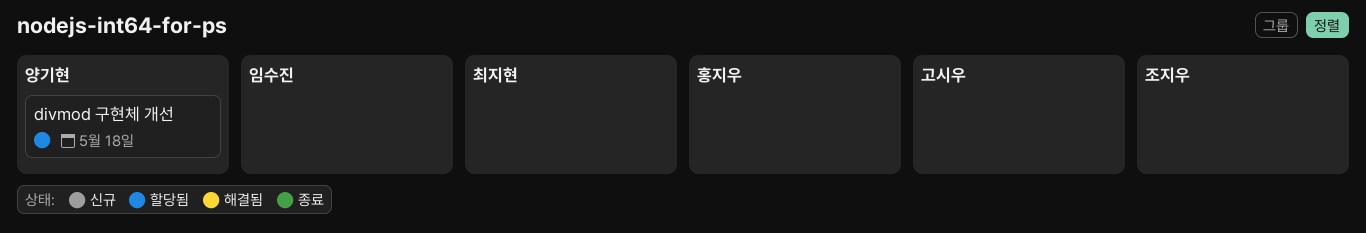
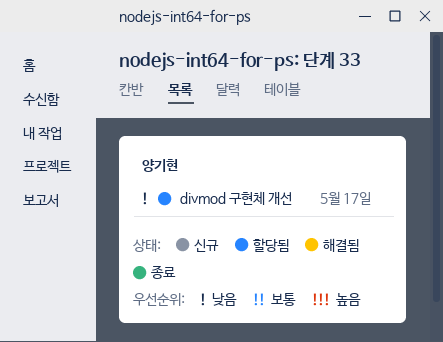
divmod 구현체 개선, due: May 18 -> May 17

